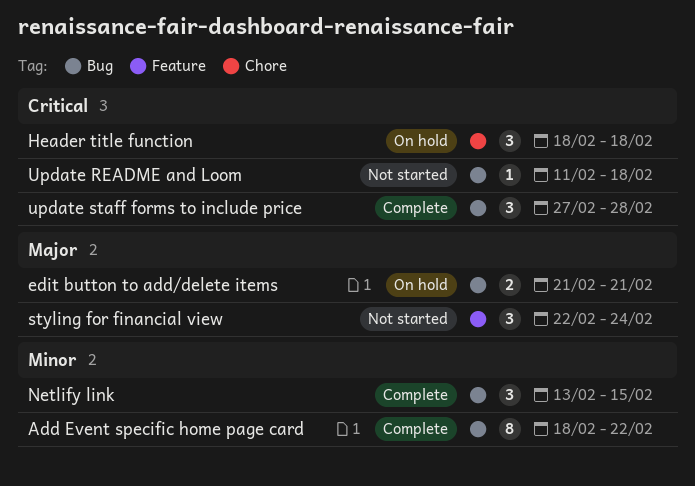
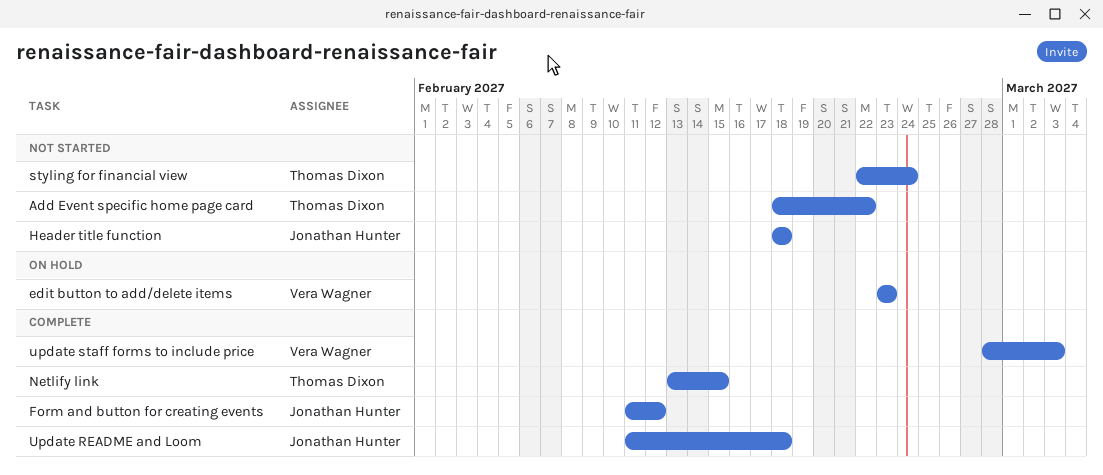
Add Event specific home page card, status: Complete -> Not started
edit button to add/delete items, start: Feb 21 -> Feb 23
edit button to add/delete items, due: Feb 21 -> Feb 23
Form and button for creating events: none -> present
Header title function, status: On hold -> Not started
Update README and Loom, status: Not started -> Complete
update staff forms to include price, start: Feb 27 -> Feb 28
update staff forms to include price, due: Feb 28 -> Mar 3

